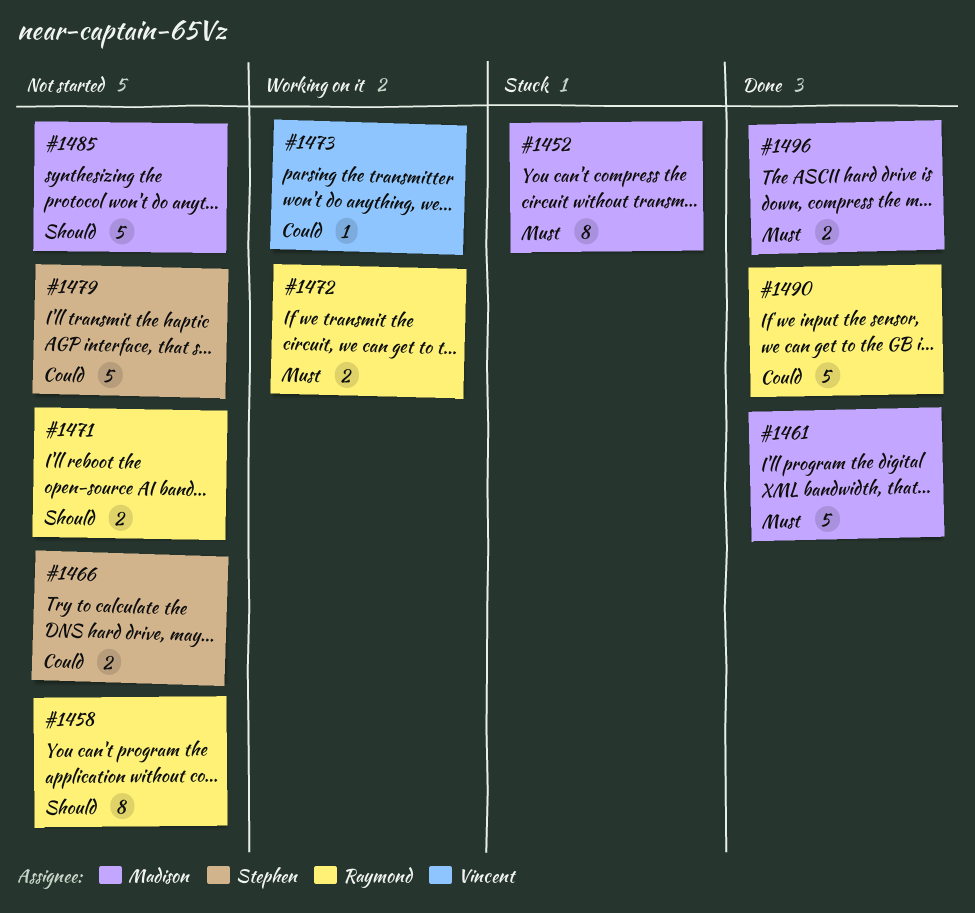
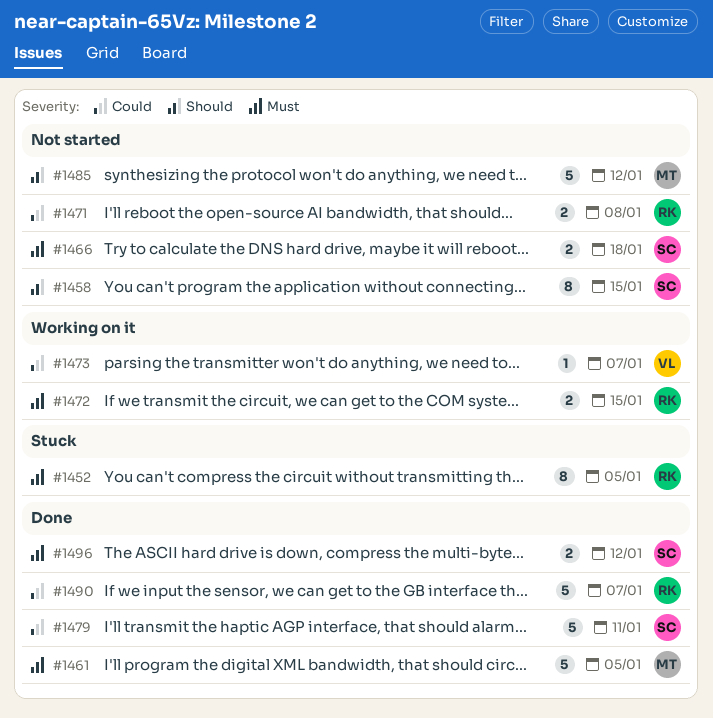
#1452, owner: Madison -> Raymond
#1458, owner: Raymond -> Stephen
#1466, priority: Could -> Must
#1471, priority: Should -> Could
#1479, status: Not started -> Done
#1496, owner: Madison -> Stephen

